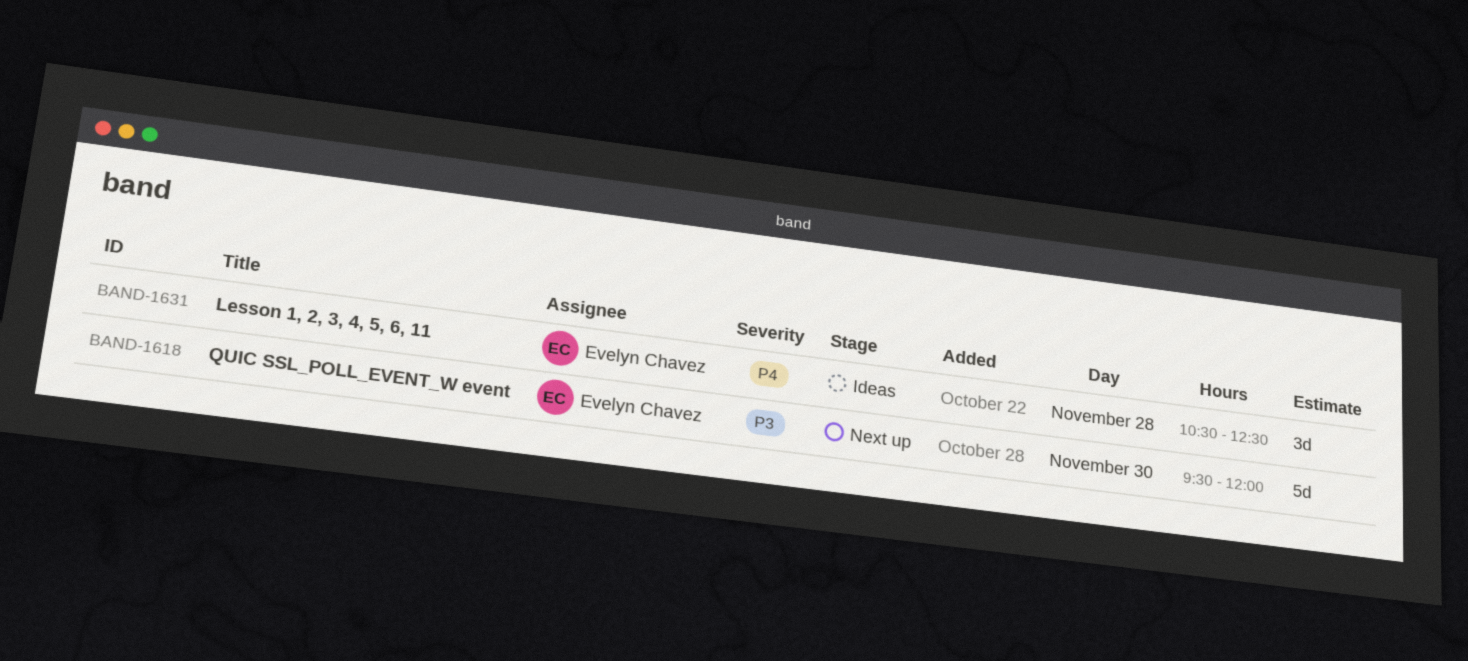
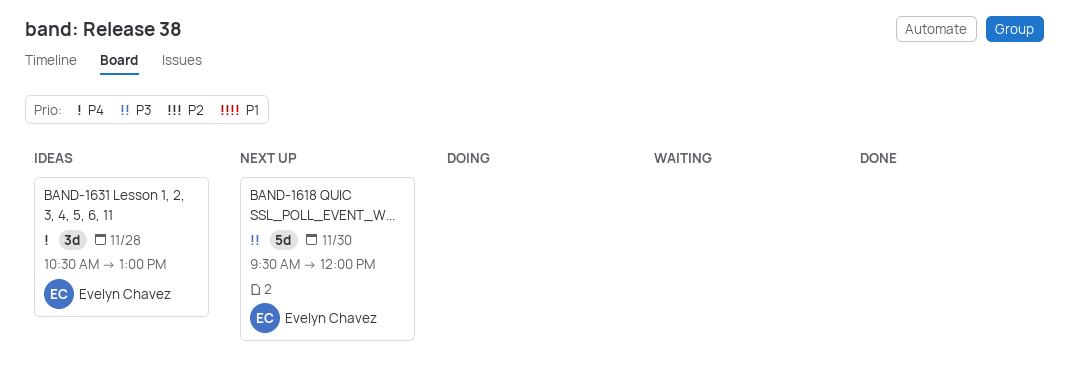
BAND-1631, ends: 12:30 -> 13:00

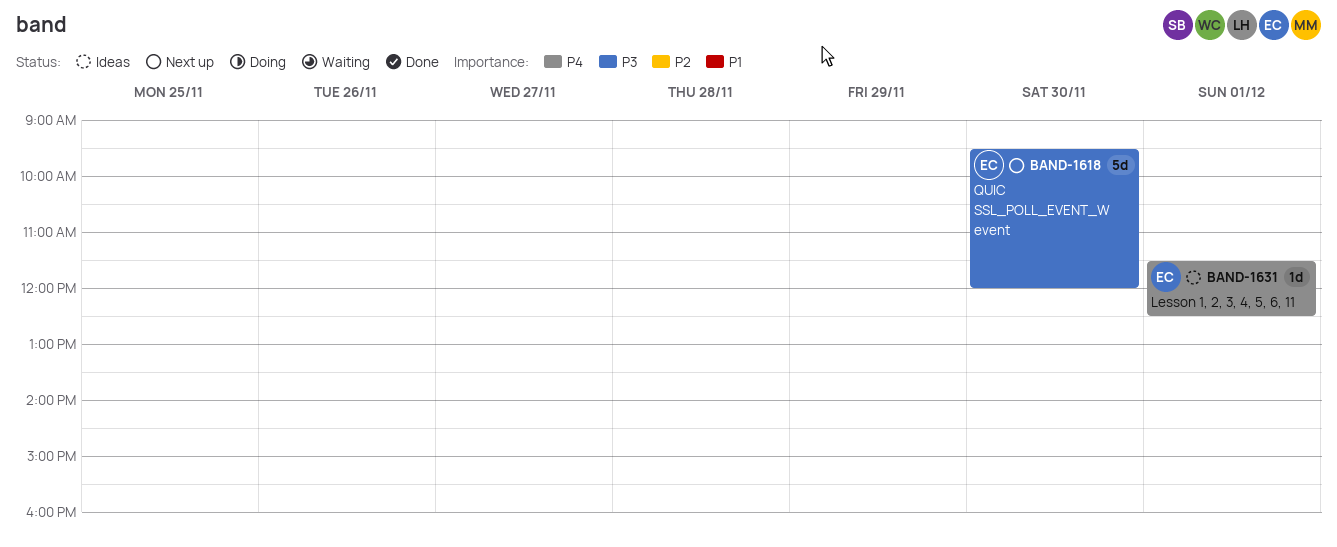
BAND-1631, estimate: 3d -> 1d
BAND-1631, day: Nov 28 -> Dec 1
BAND-1631, begins: 10:30 -> 11:30
BAND-1631, ends: 13:00 -> 12:30

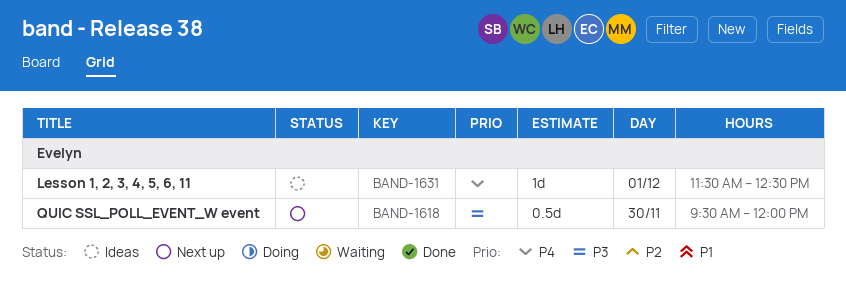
BAND-1618, estimate: 5d -> 0.5d

